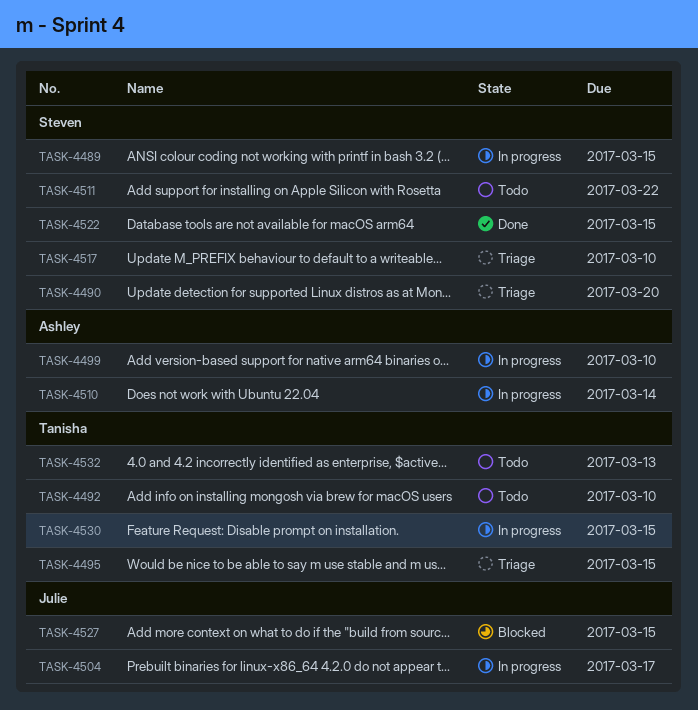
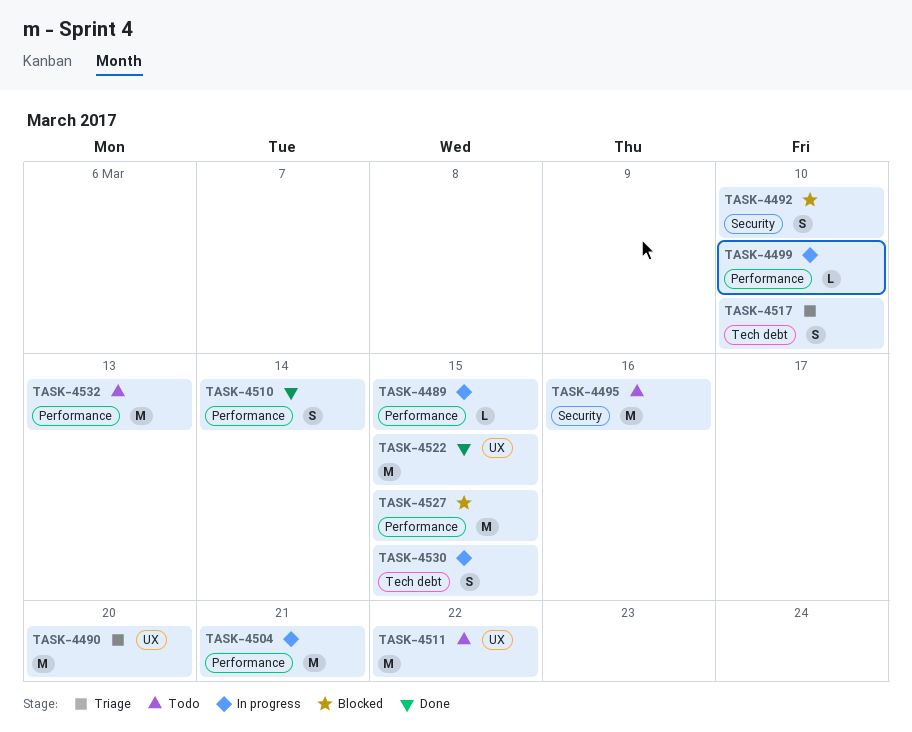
TASK-4492, status: Todo -> Blocked
TASK-4495, status: Triage -> Todo
TASK-4495, due: Mar 15 -> Mar 16
TASK-4504, due: Mar 17 -> Mar 21
TASK-4510, status: In progress -> Done

